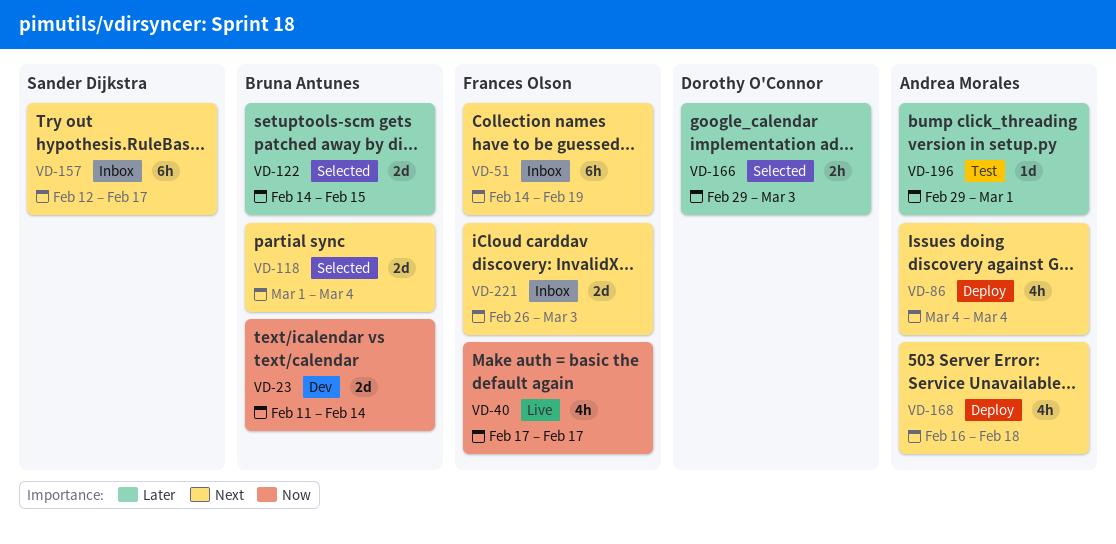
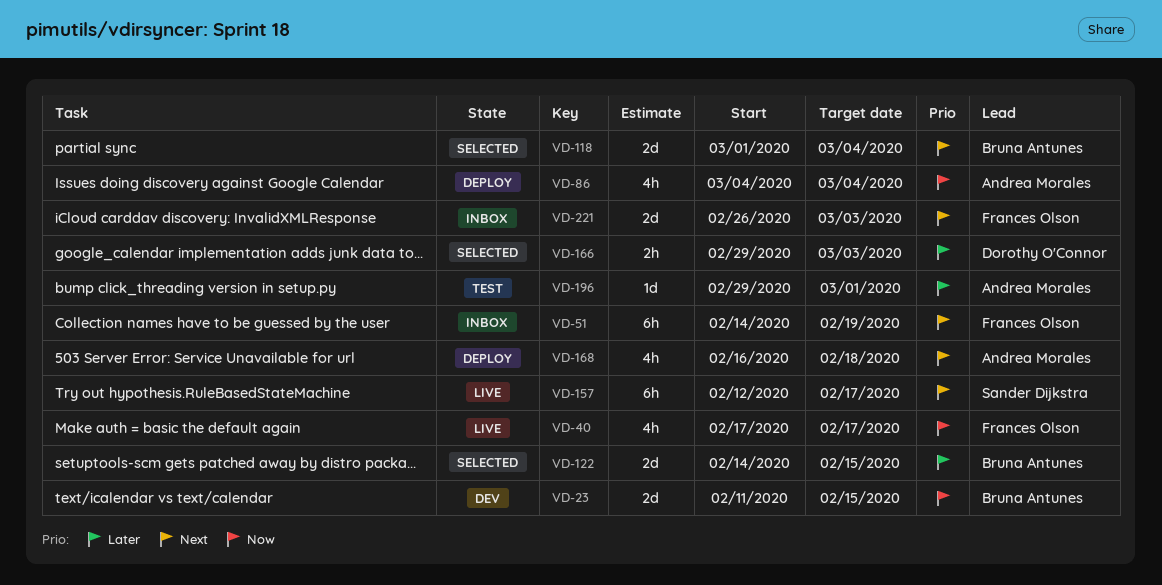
VD-23, due: Feb 14 -> Feb 15
VD-86, priority: Next -> Now
VD-157, status: Inbox -> Live

